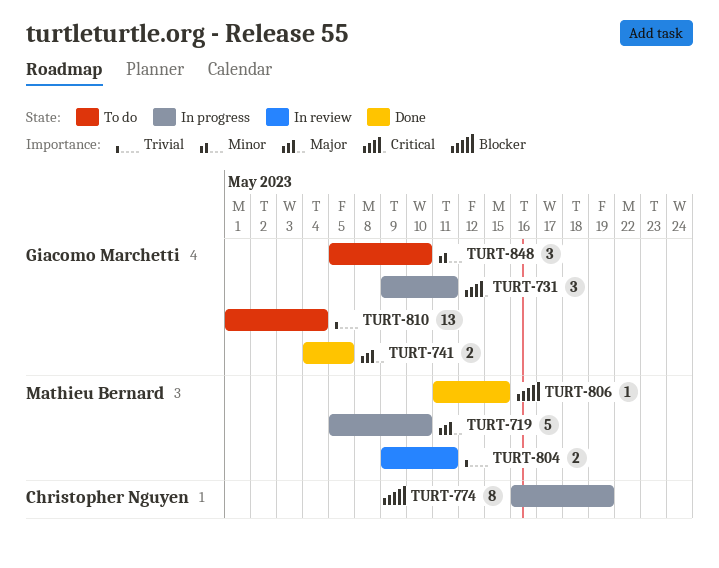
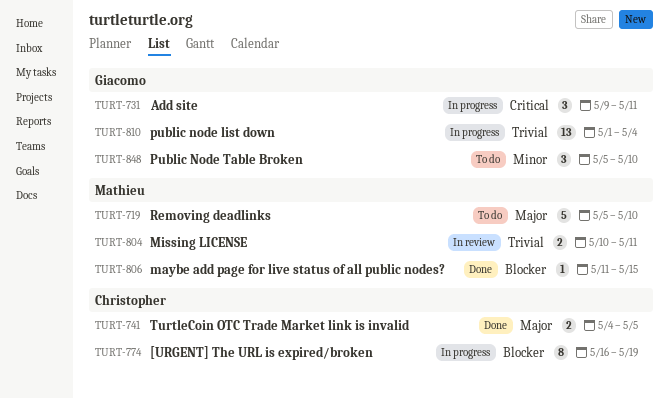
TURT-719, status: In progress -> To do
TURT-741, owner: Giacomo Marchetti -> Christopher Nguyen
TURT-804, start: May 9 -> May 10
TURT-810, status: To do -> In progress

